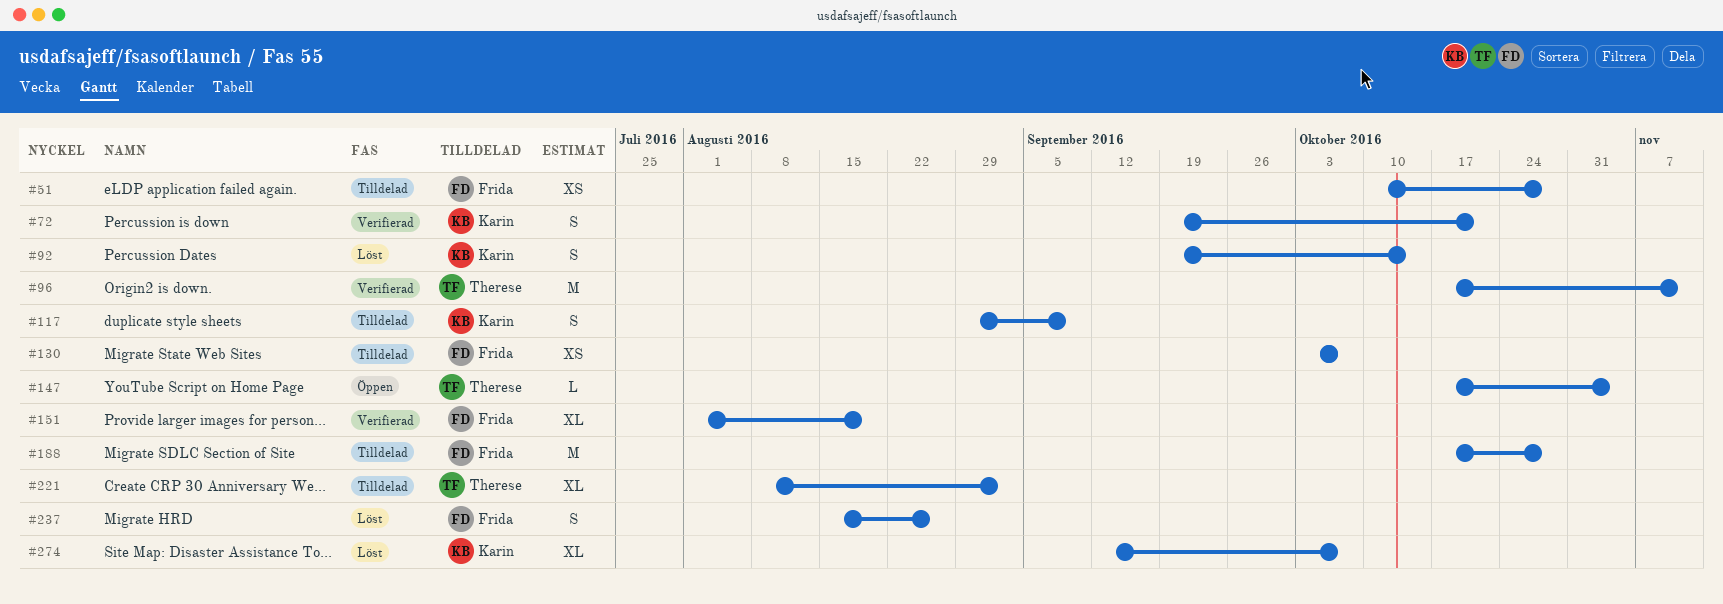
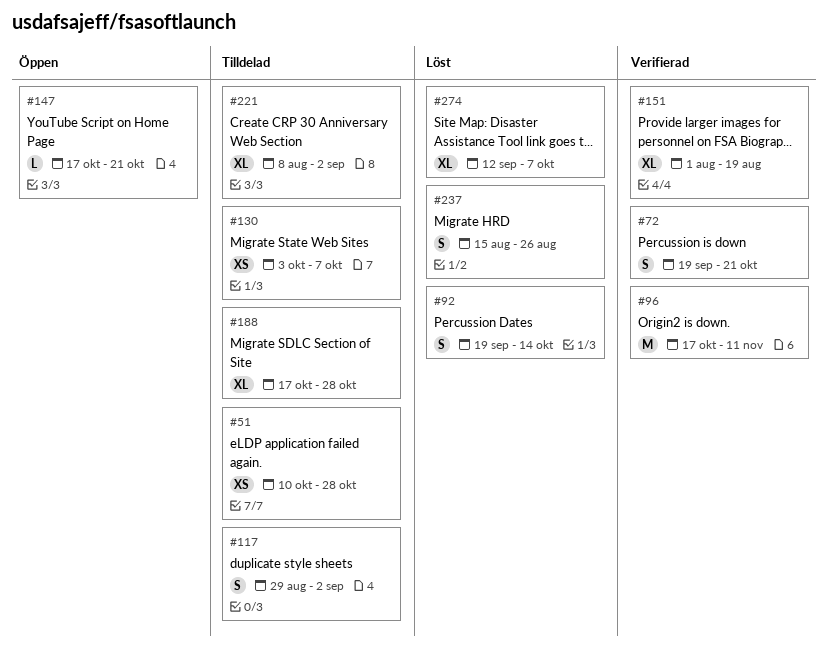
#117, due: Sep 9 -> Sep 2
#147, due: Nov 4 -> Oct 21
#188, estimate: M -> XL

